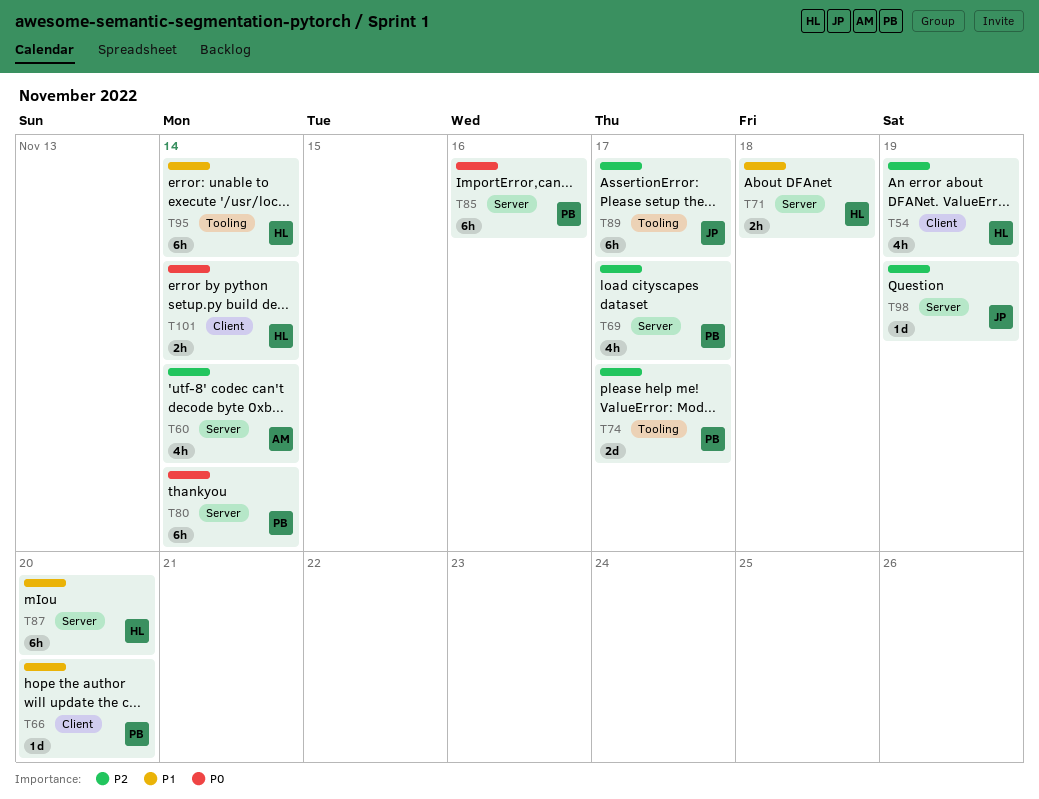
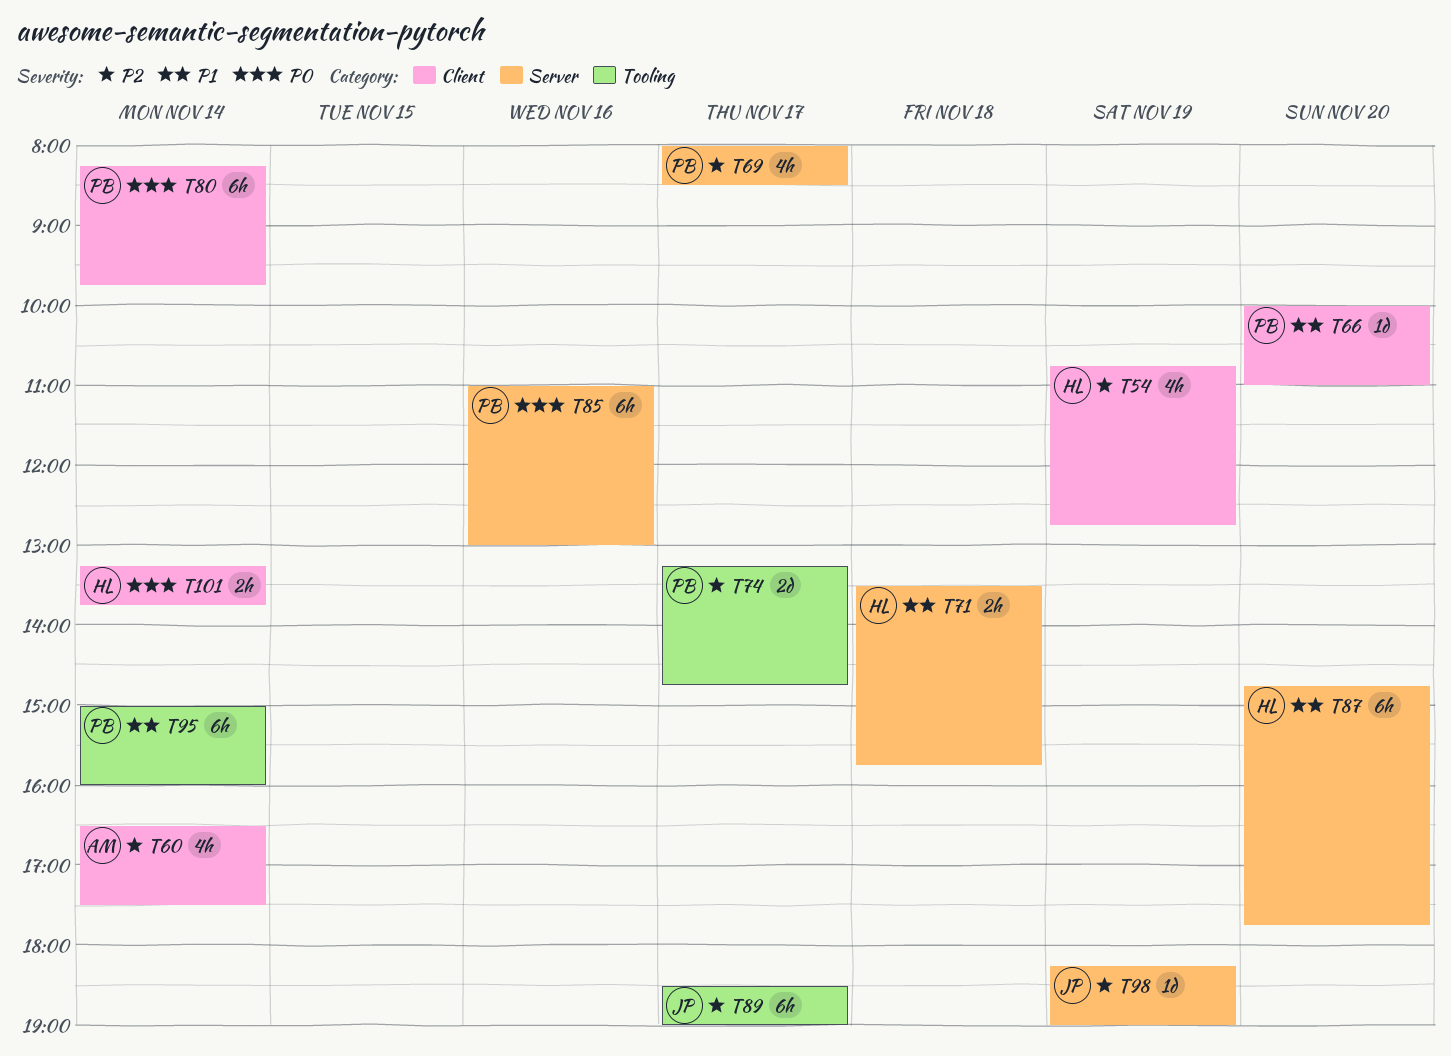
T60, label: Server -> Client
T80, label: Server -> Client
T95, owner: HL -> PB

